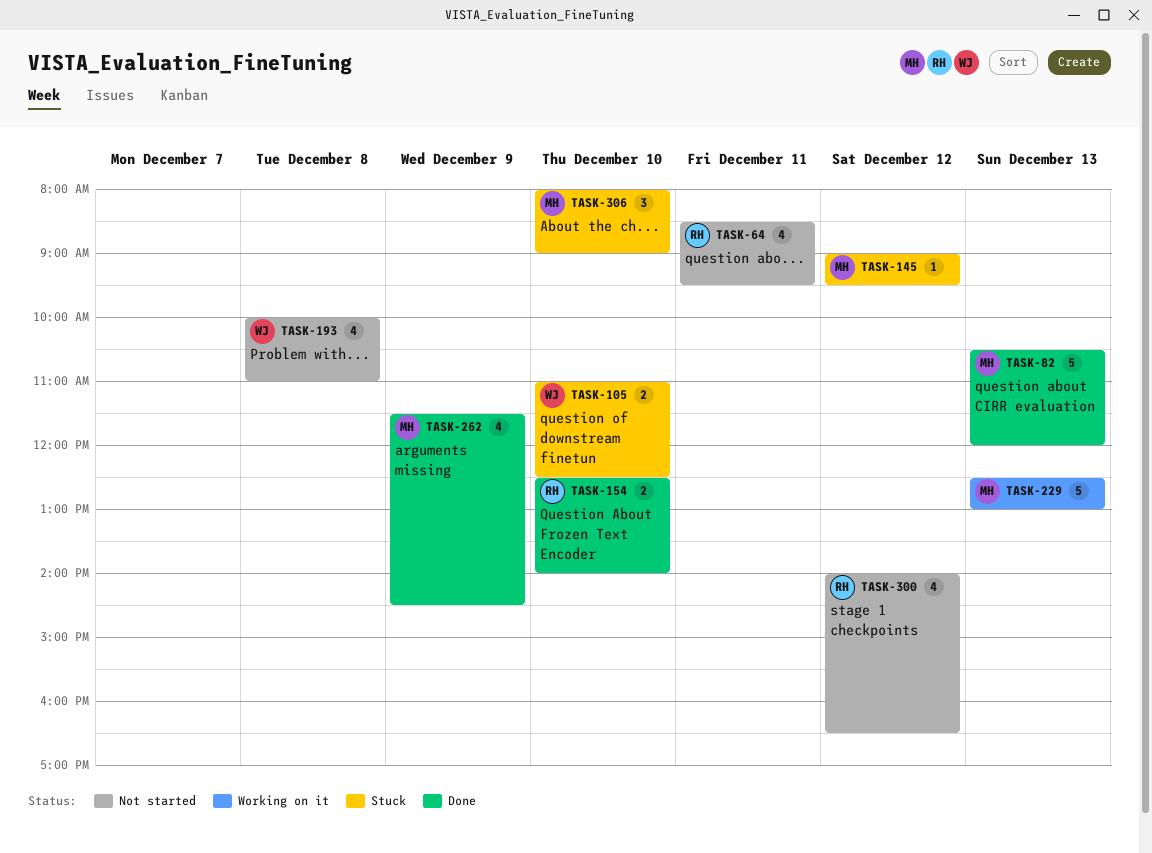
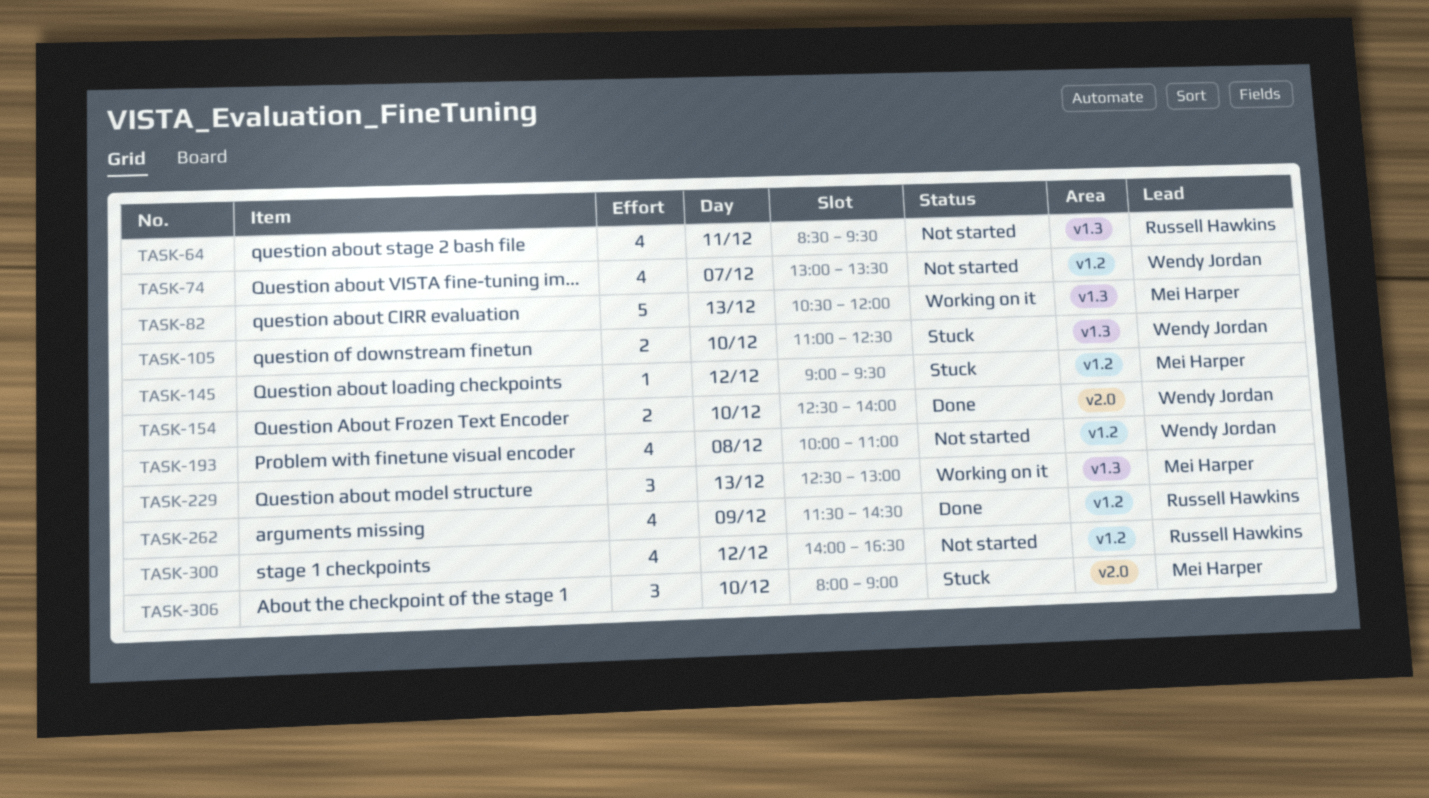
TASK-74: none -> present
TASK-82, status: Done -> Working on it
TASK-154, owner: Russell Hawkins -> Wendy Jordan
TASK-229, estimate: 5 -> 3
TASK-262, owner: Mei Harper -> Russell Hawkins

